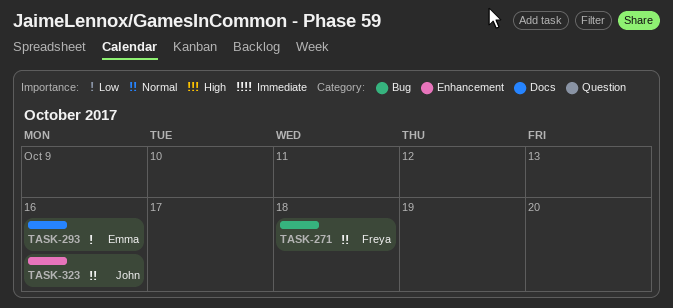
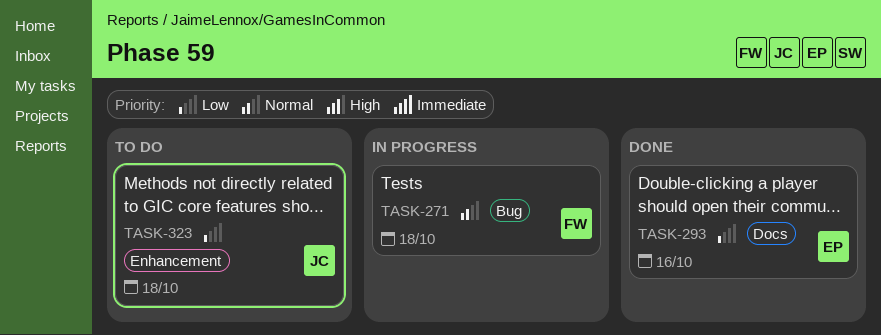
TASK-323, priority: Normal -> Low
TASK-323, due: Oct 16 -> Oct 18

